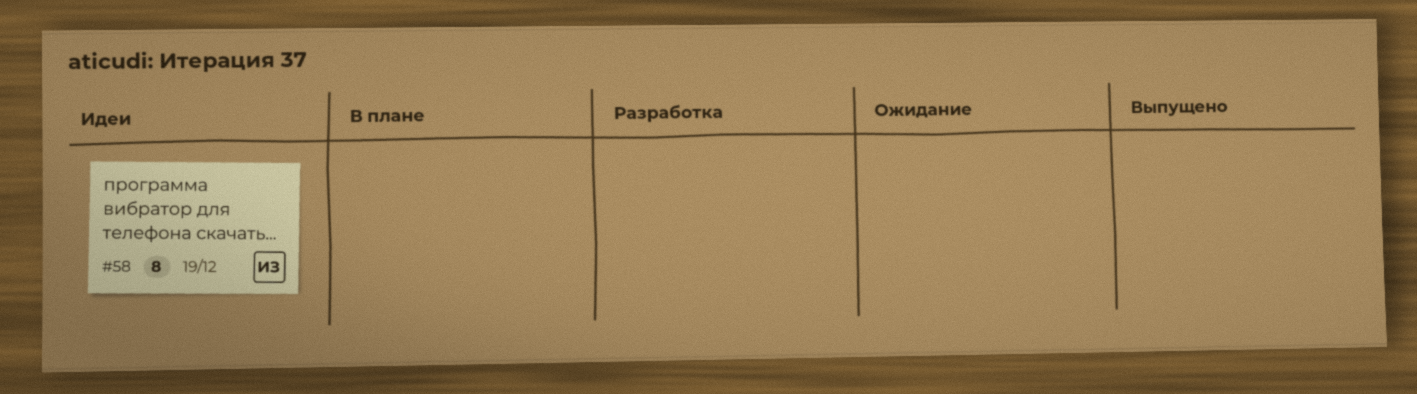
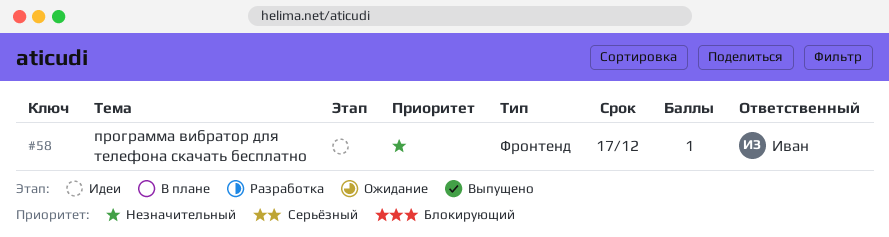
#58, estimate: 8 -> 1
#58, due: Dec 19 -> Dec 17

